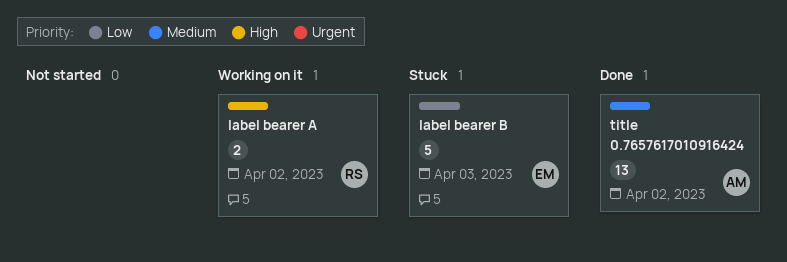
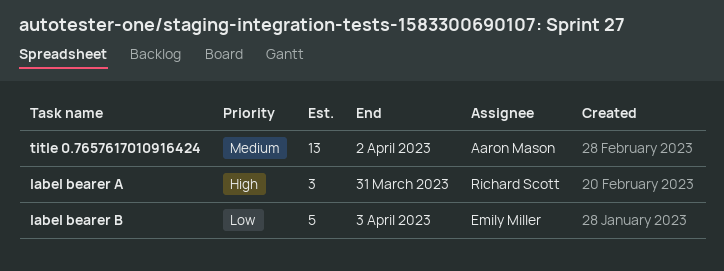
label bearer A, estimate: 2 -> 3
label bearer A, due: Apr 2 -> Mar 31

